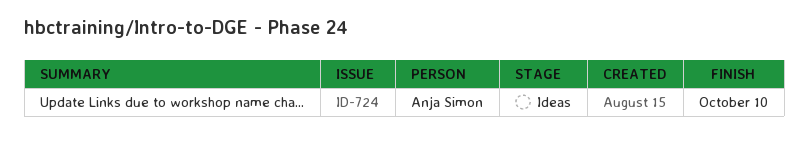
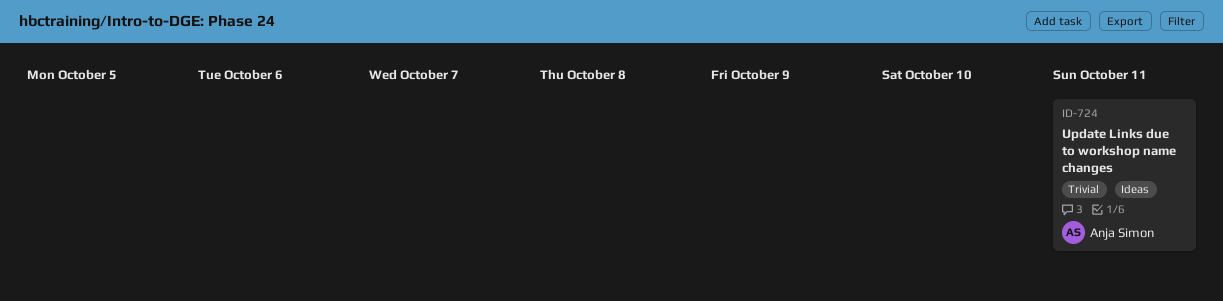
ID-724, due: Oct 10 -> Oct 11

